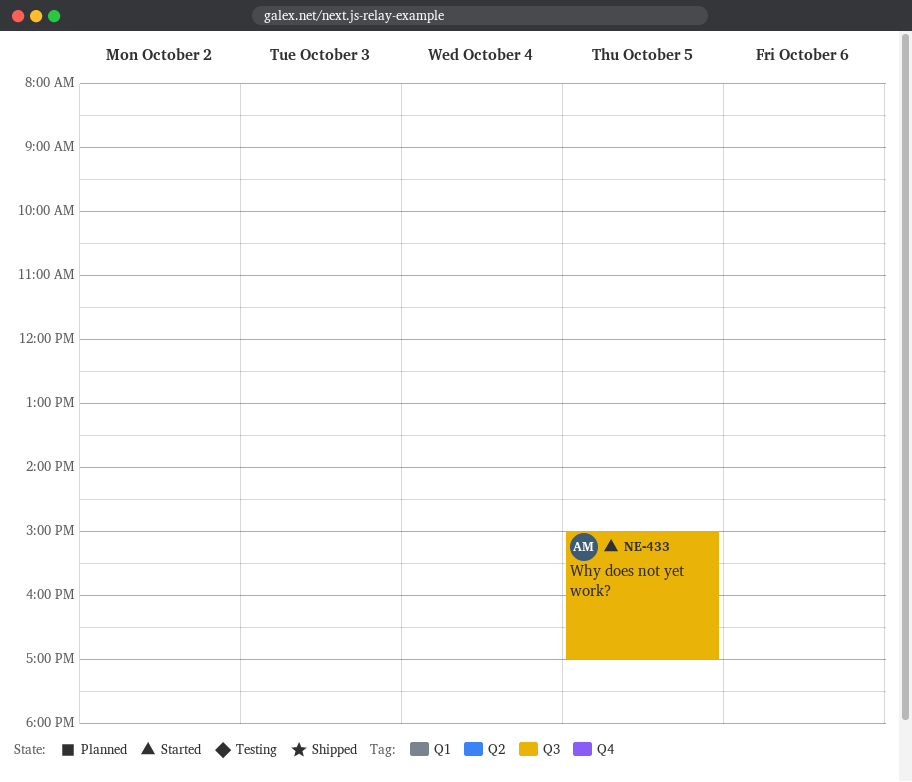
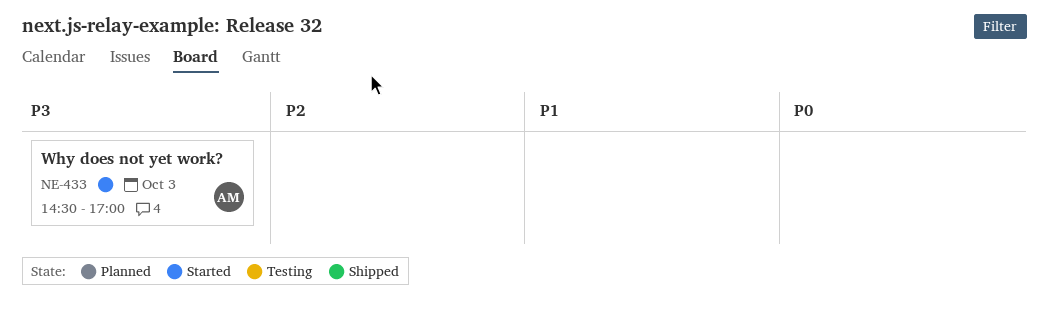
NE-433, day: Oct 5 -> Oct 3
NE-433, begins: 15:00 -> 14:30

